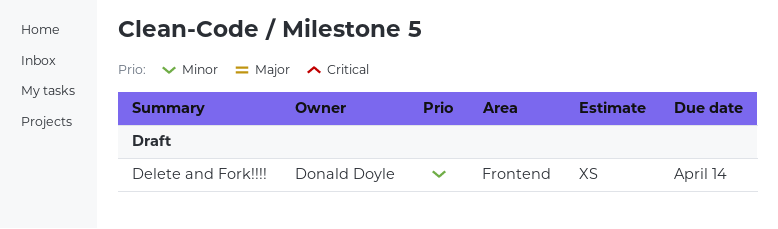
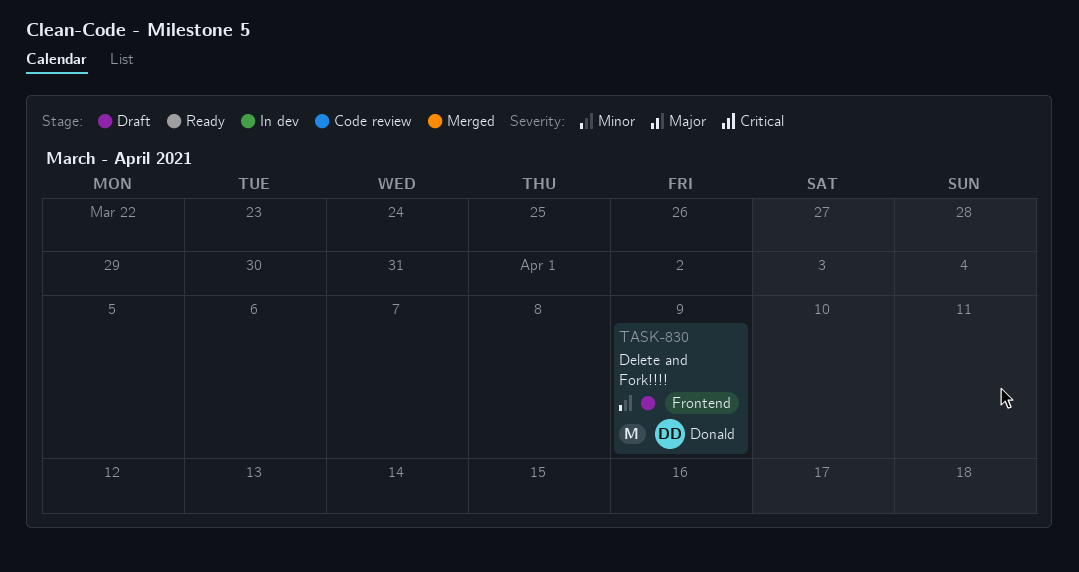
Delete and Fork!!!!, estimate: XS -> M
Delete and Fork!!!!, due: Apr 14 -> Apr 9

